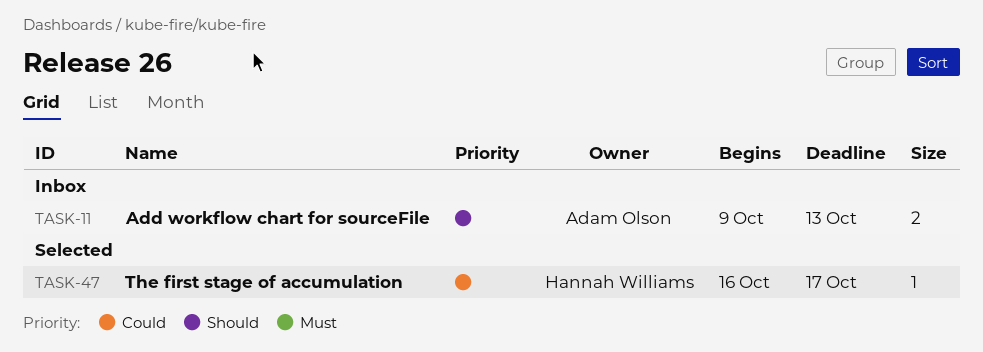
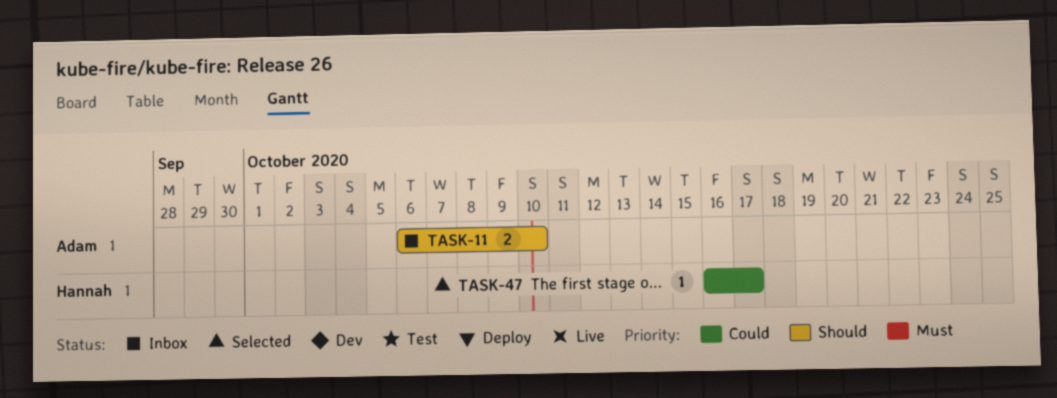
TASK-11, start: Oct 9 -> Oct 6
TASK-11, due: Oct 13 -> Oct 10

